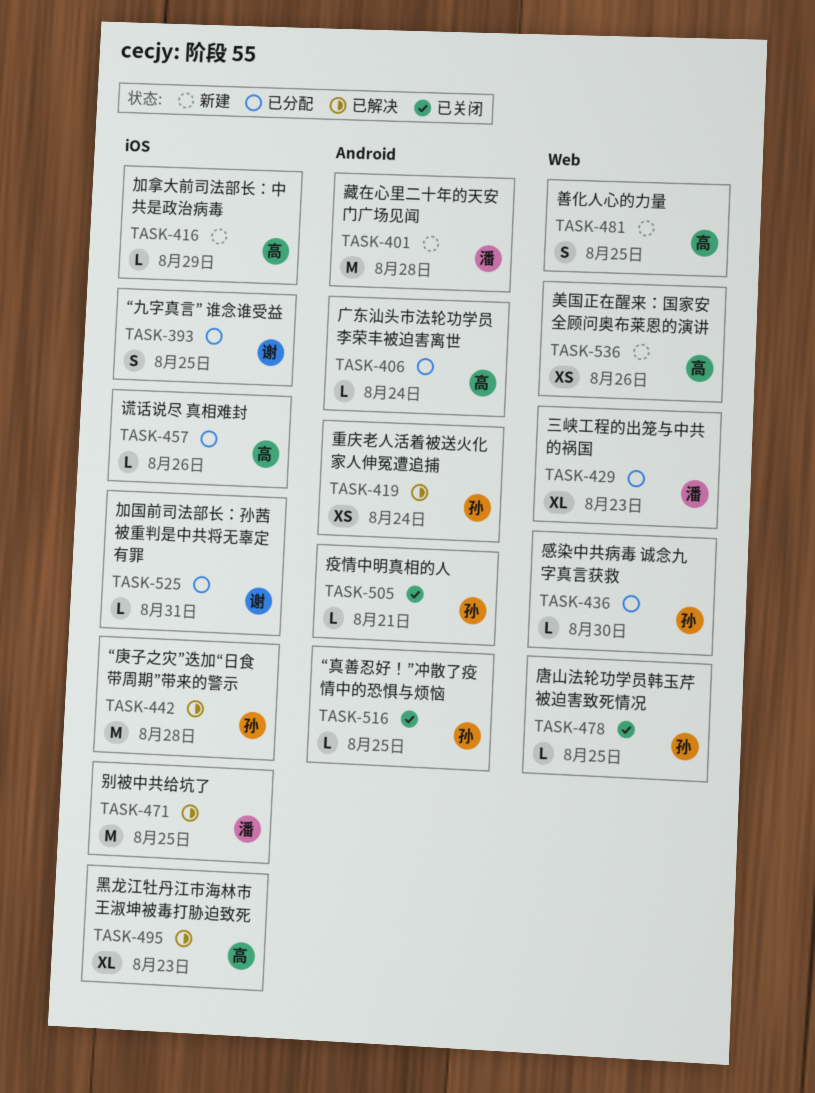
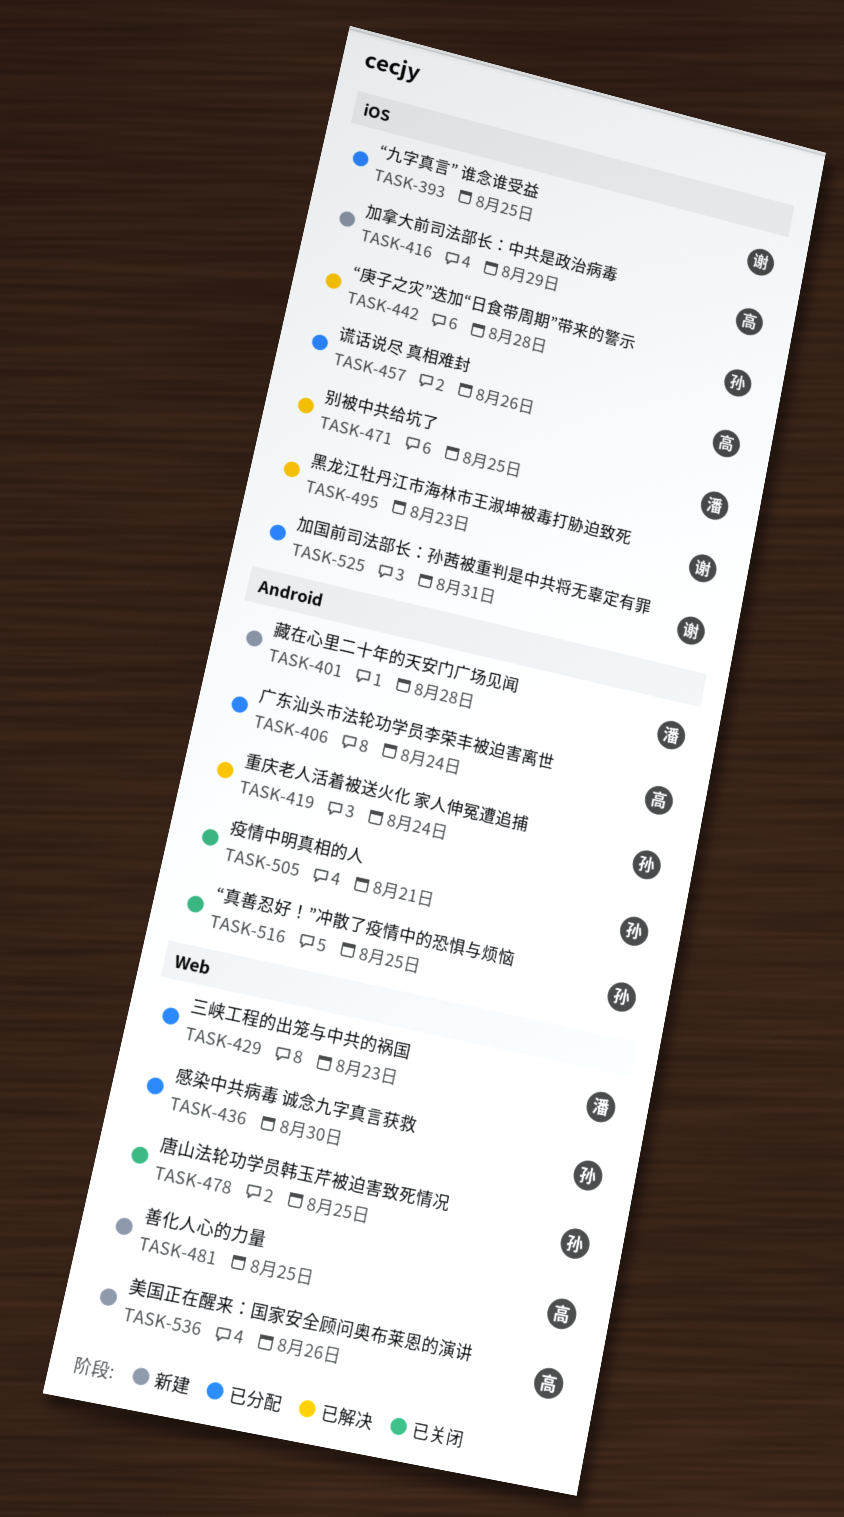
TASK-495, owner: 高 -> 谢

